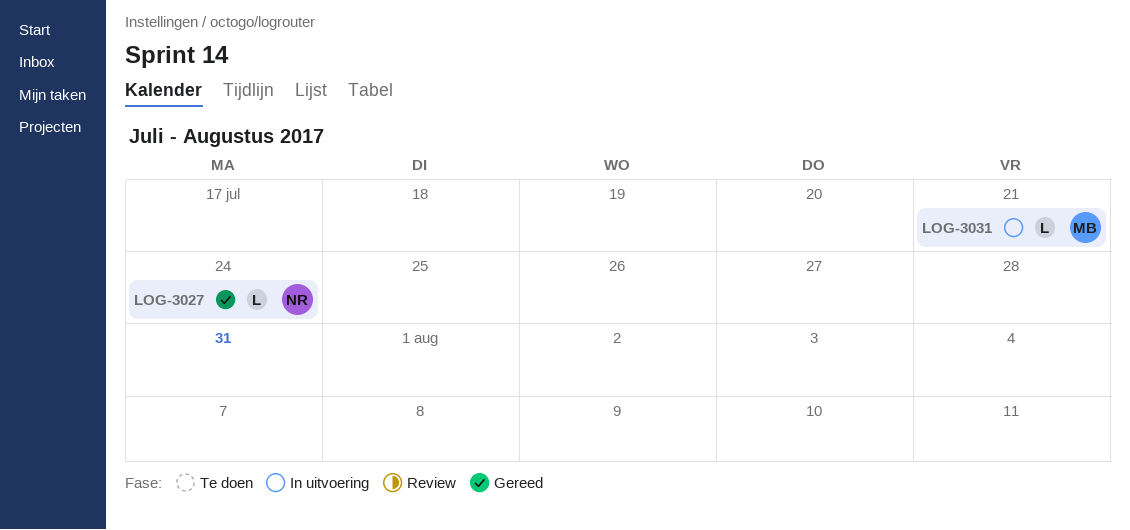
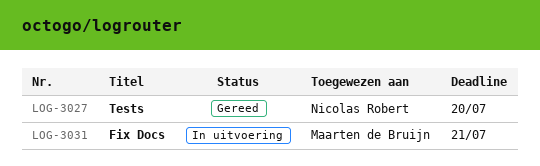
LOG-3027, due: Jul 24 -> Jul 20

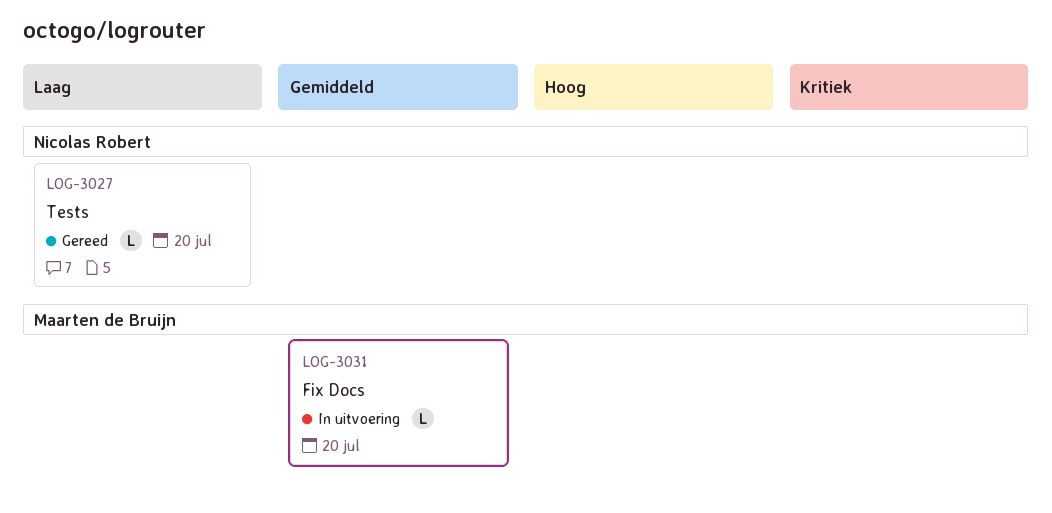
LOG-3031, due: Jul 21 -> Jul 20

